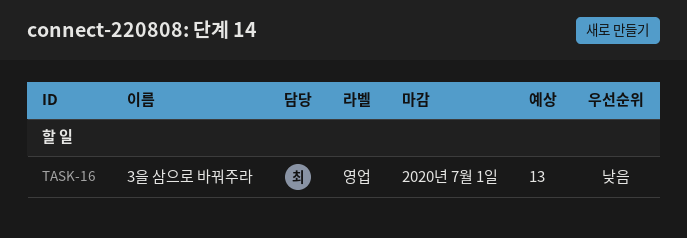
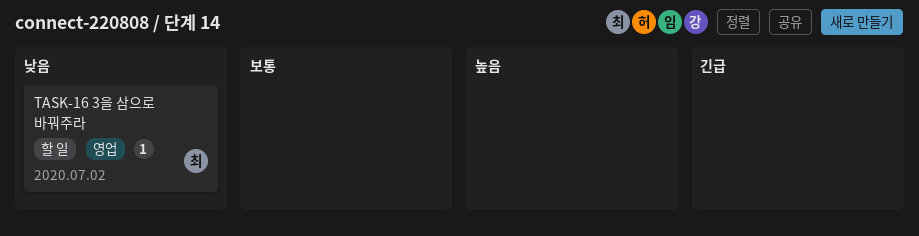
TASK-16, estimate: 13 -> 1
TASK-16, due: Jul 1 -> Jul 2

